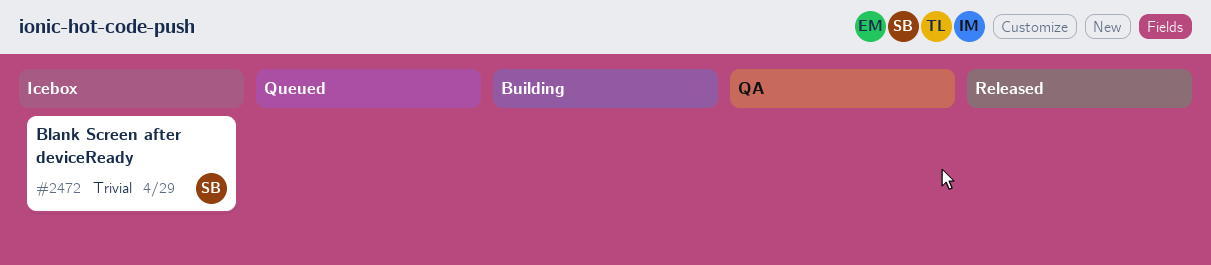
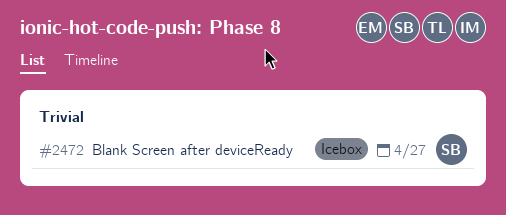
#2472, due: Apr 29 -> Apr 27

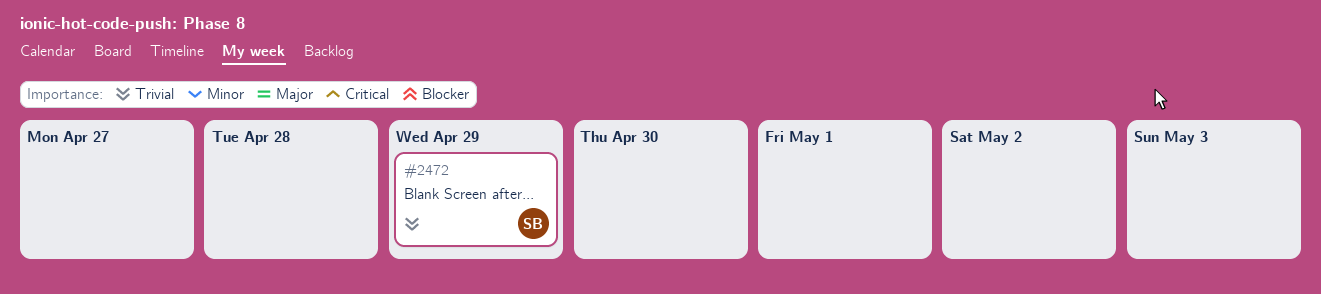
#2472, due: Apr 27 -> Apr 29

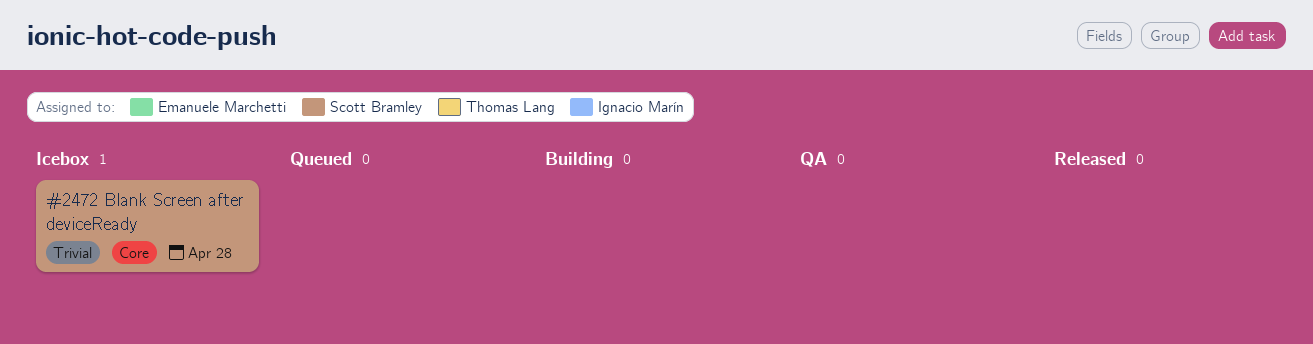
#2472, due: Apr 29 -> Apr 28

